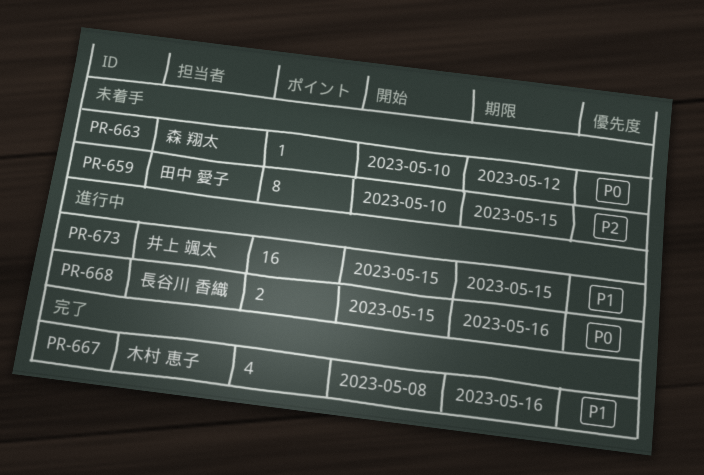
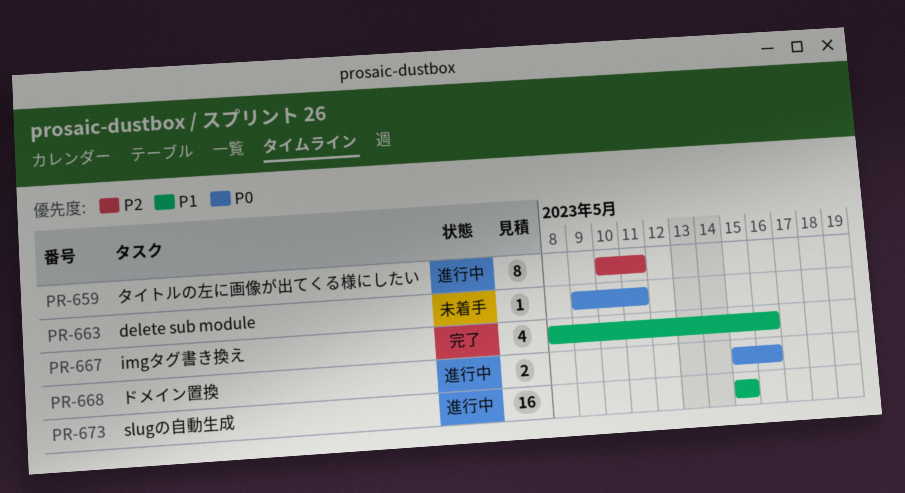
PR-659, status: 未着手 -> 進行中
PR-659, due: May 15 -> May 11
PR-663, start: May 10 -> May 9
PR-663, due: May 12 -> May 11

